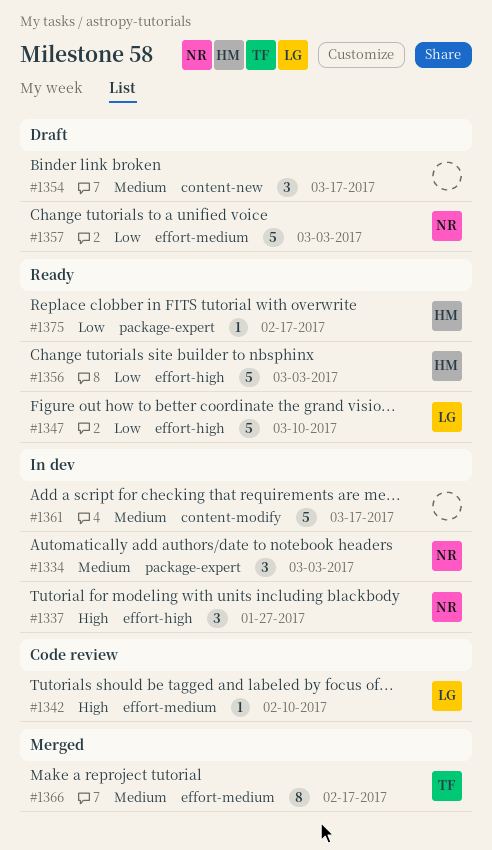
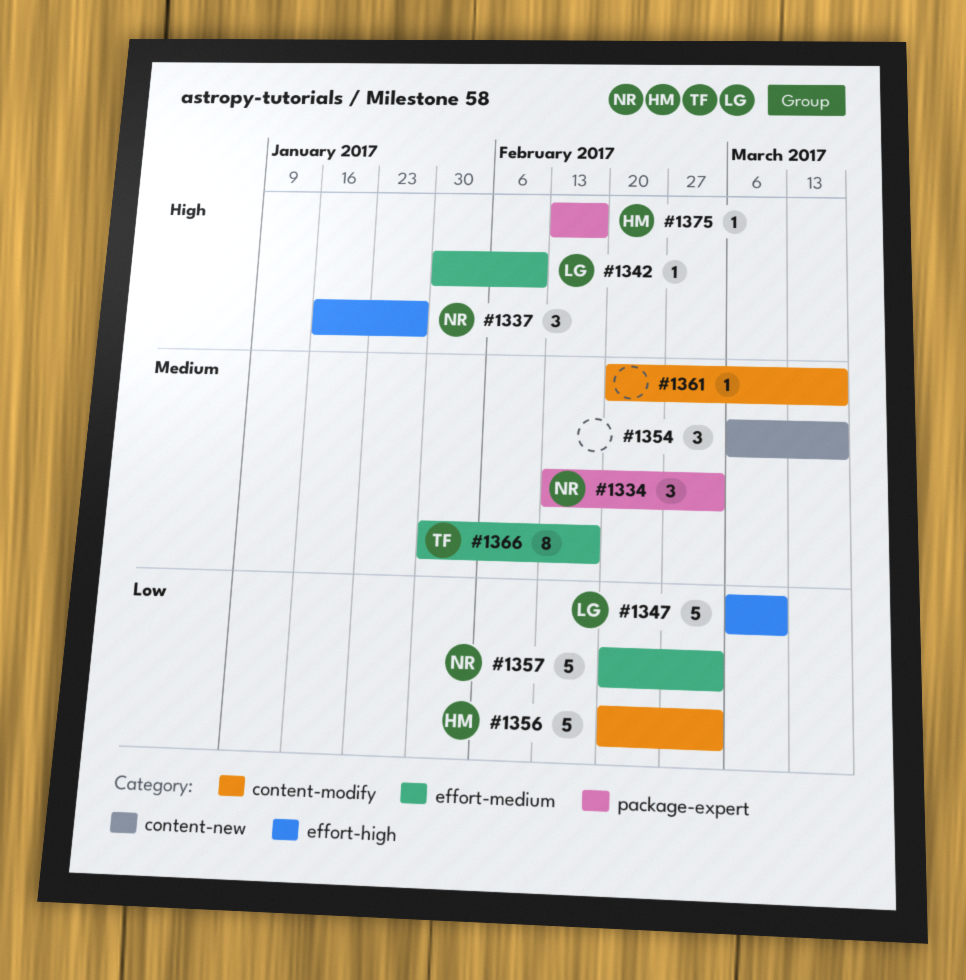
#1356, label: effort-high -> content-modify
#1361, estimate: 5 -> 1
#1375, priority: Low -> High

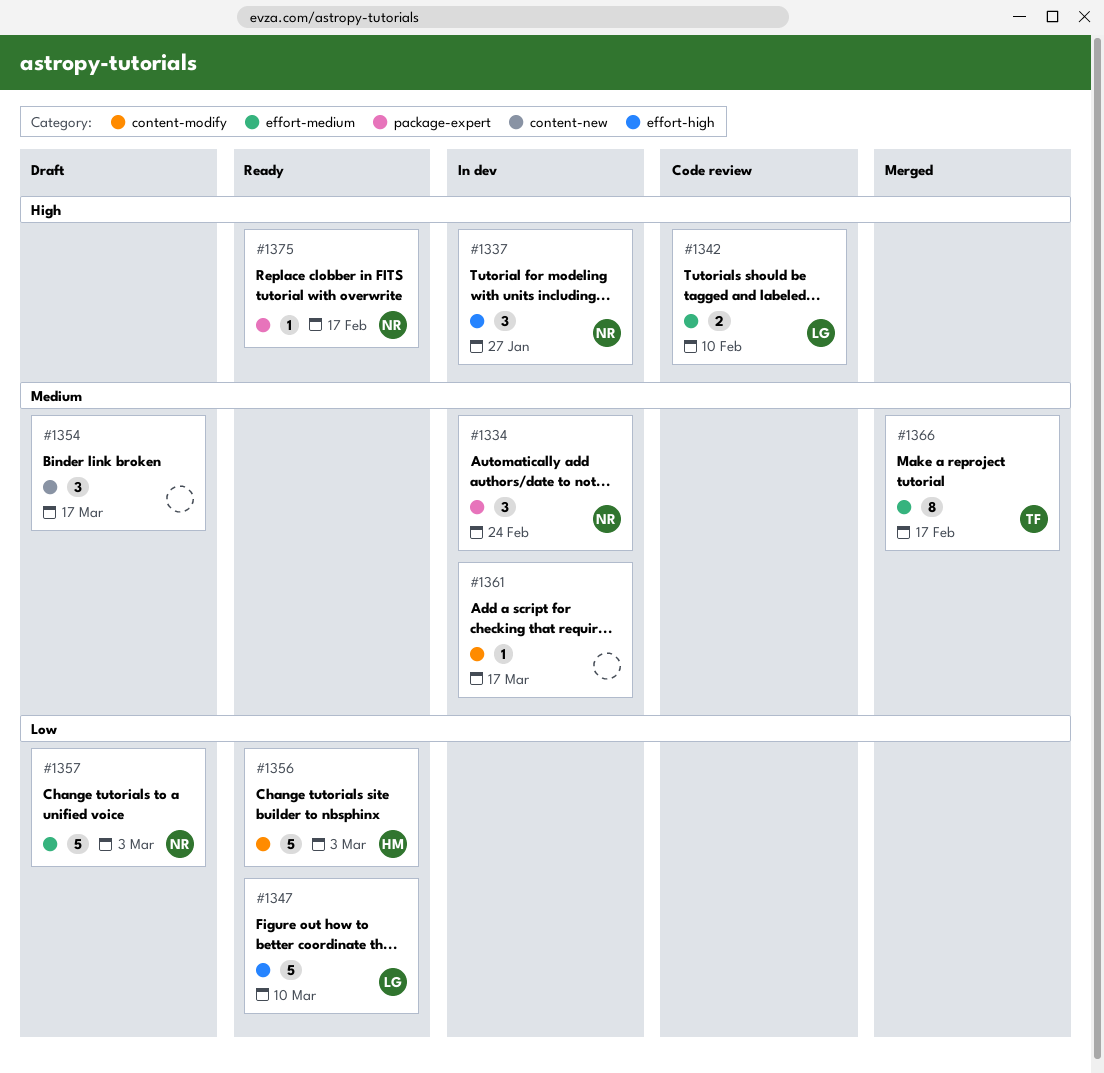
#1334, due: Mar 3 -> Feb 24
#1342, estimate: 1 -> 2
#1375, owner: HM -> NR

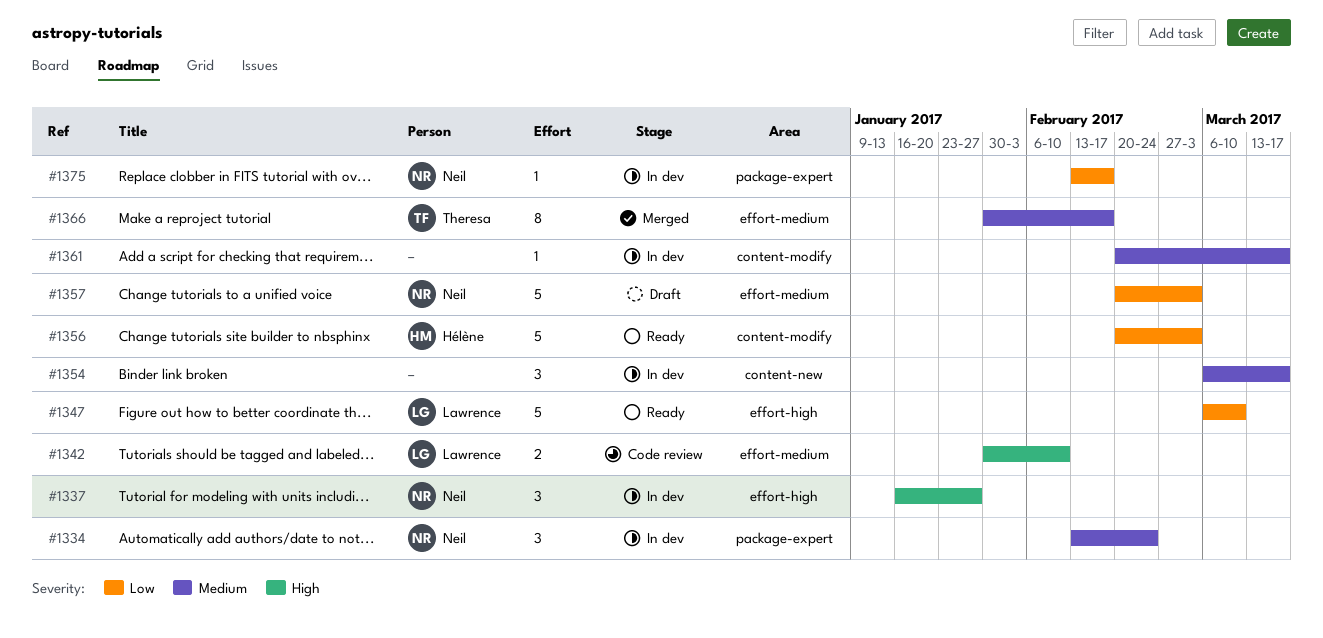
#1354, status: Draft -> In dev
#1375, status: Ready -> In dev
#1375, priority: High -> Low

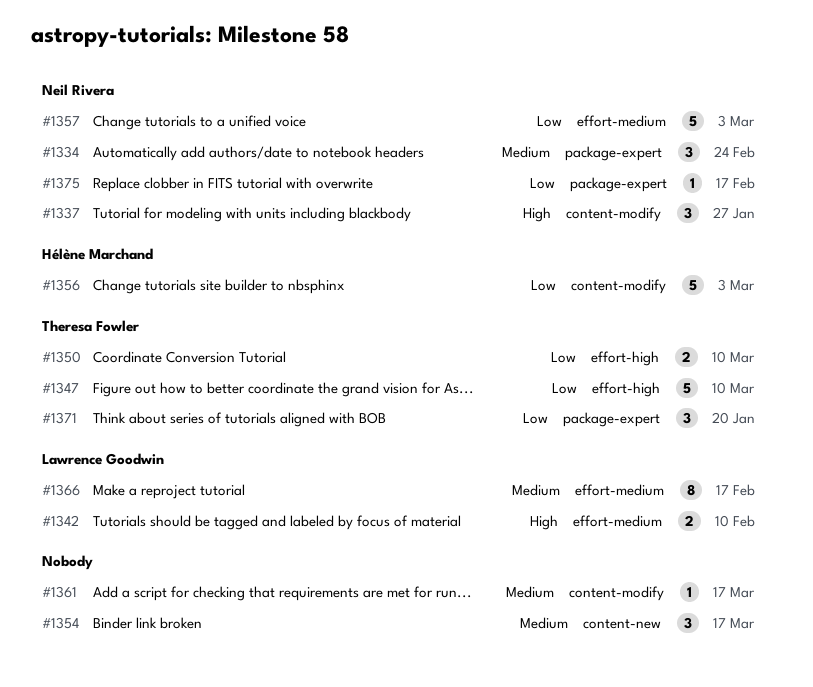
#1337, label: effort-high -> content-modify
#1347, owner: Lawrence Goodwin -> Theresa Fowler
#1350: none -> present
#1366, owner: Theresa Fowler -> Lawrence Goodwin
#1371: none -> present

